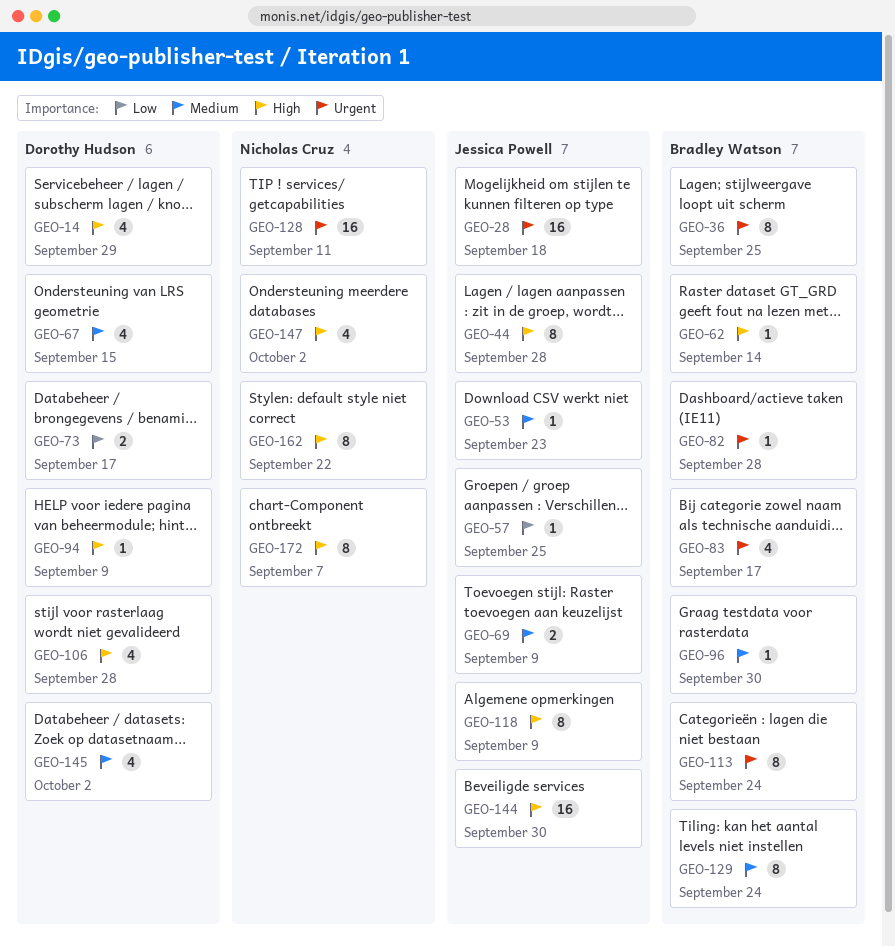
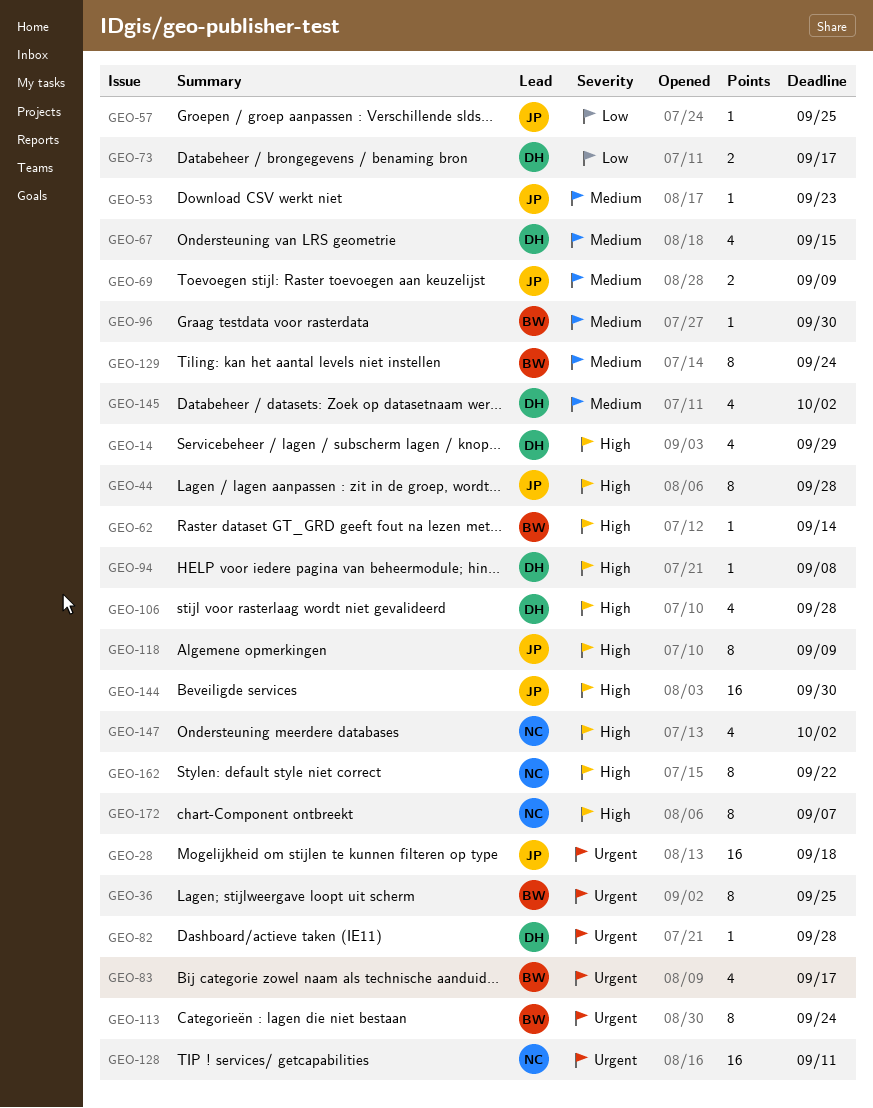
GEO-82, owner: Bradley Watson -> Dorothy Hudson
GEO-94, due: Sep 9 -> Sep 8

